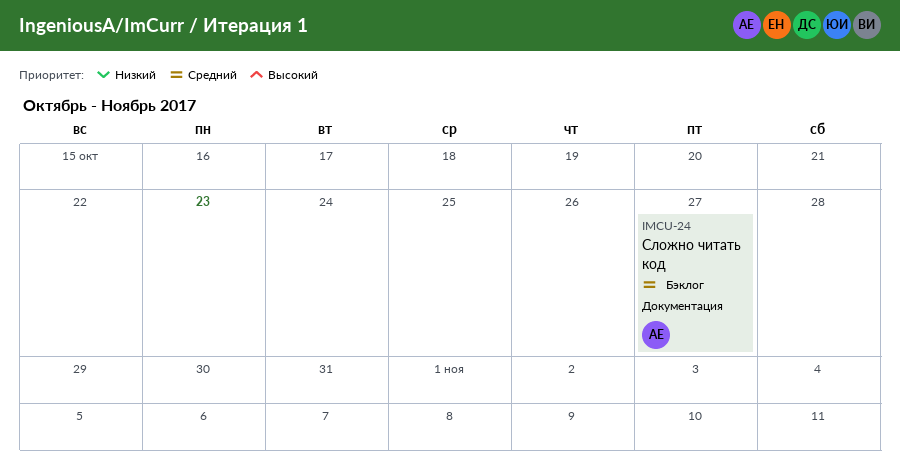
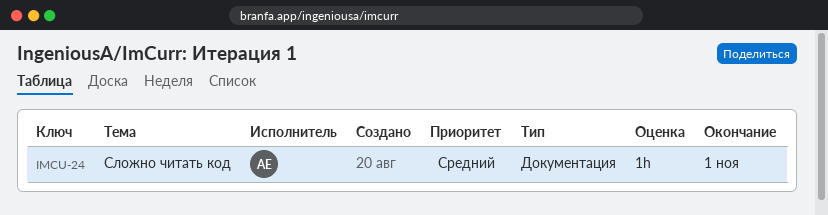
IMCU-24, due: Oct 27 -> Nov 1

